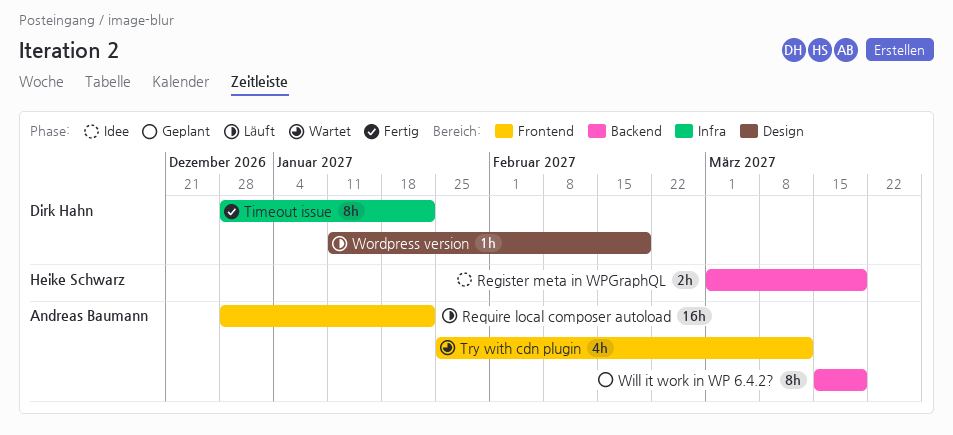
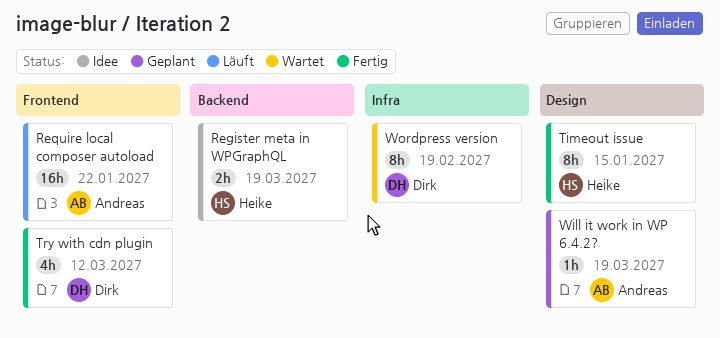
Timeout issue, owner: Dirk Hahn -> Heike Schwarz
Timeout issue, label: Infra -> Design
Timeout issue, due: Jan 22 -> Jan 15
Try with cdn plugin, status: Wartet -> Fertig
Try with cdn plugin, owner: Andreas Baumann -> Dirk Hahn
Will it work in WP 6.4.2?, label: Backend -> Design
Will it work in WP 6.4.2?, estimate: 8h -> 1h
Wordpress version, status: Läuft -> Wartet
Wordpress version, label: Design -> Infra
Wordpress version, estimate: 1h -> 8h

